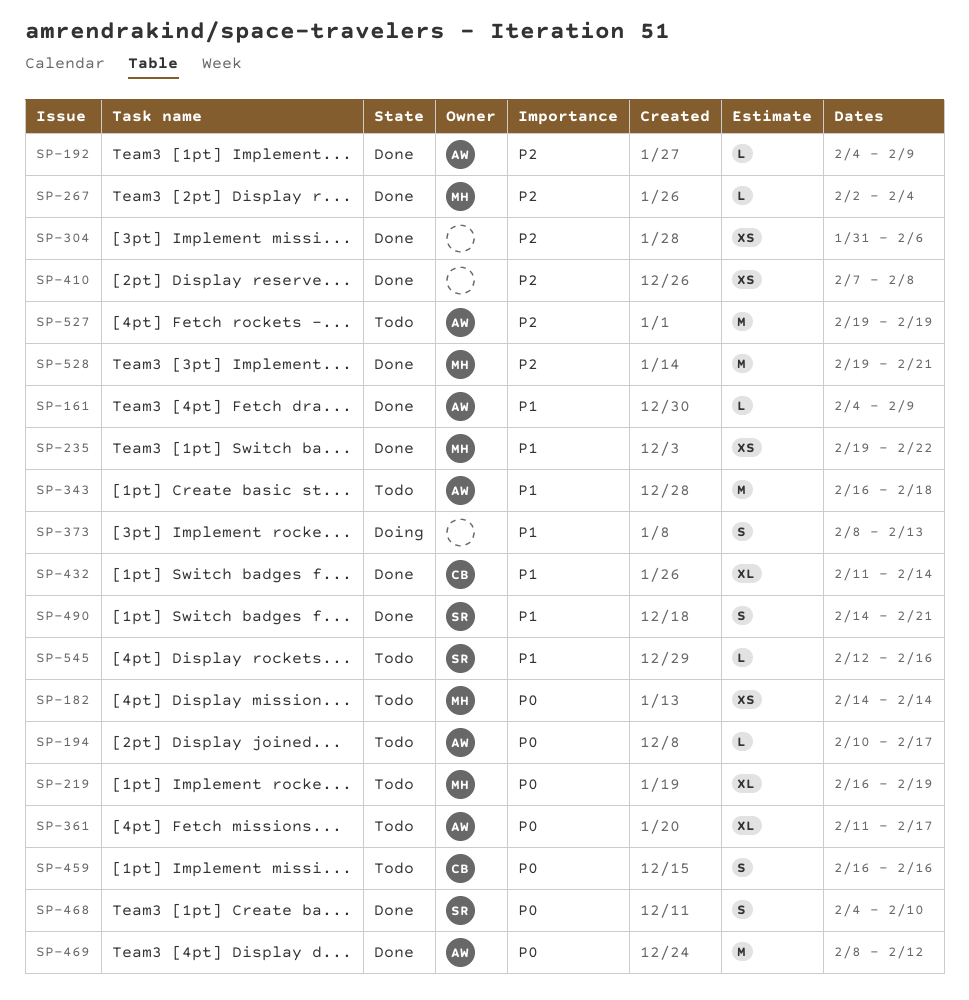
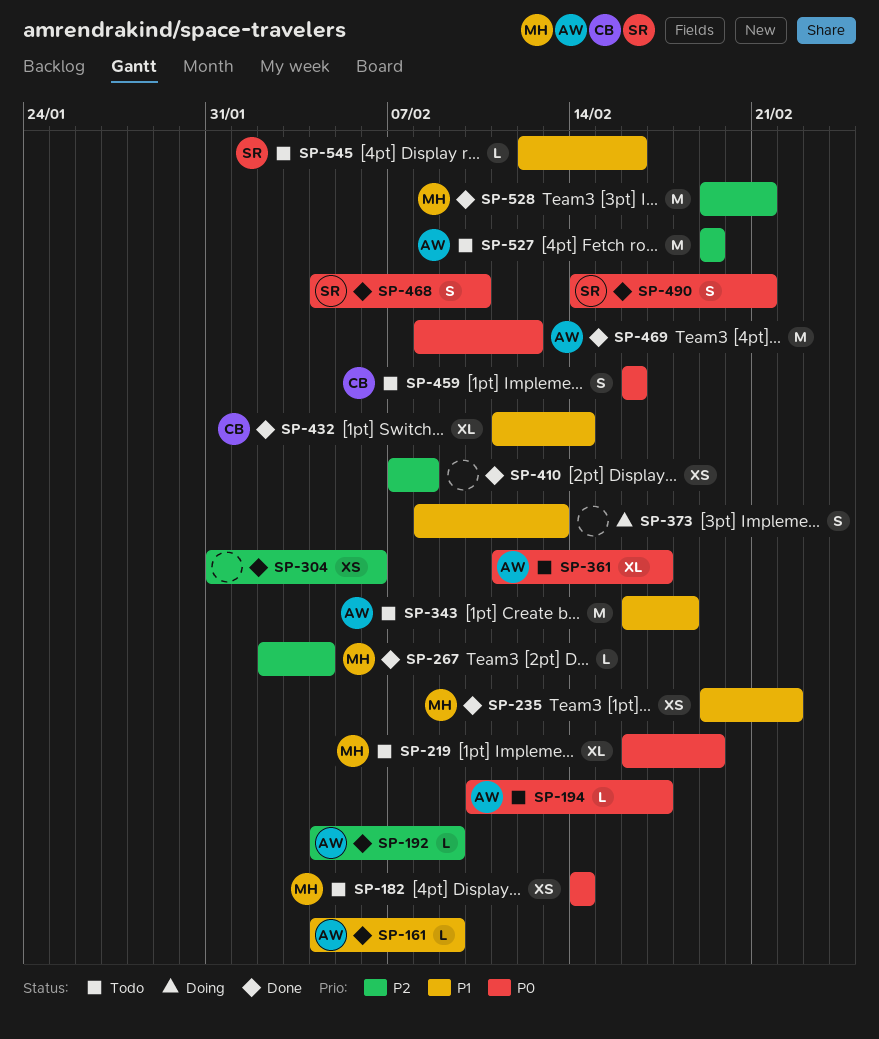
SP-490, priority: P1 -> P0

